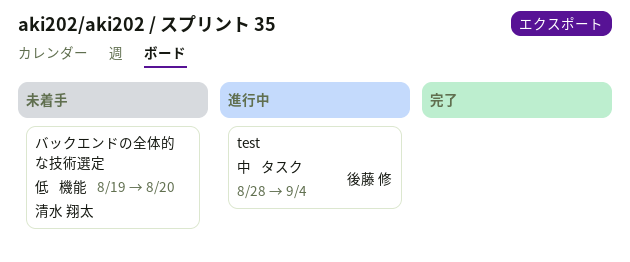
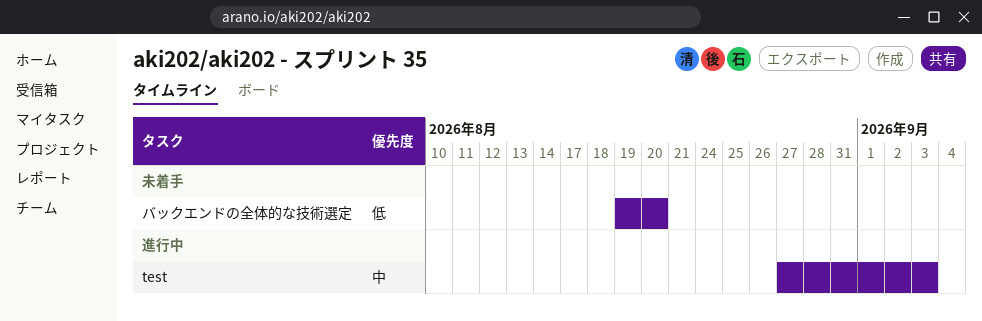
test, start: Aug 28 -> Aug 27
test, due: Sep 4 -> Sep 3

